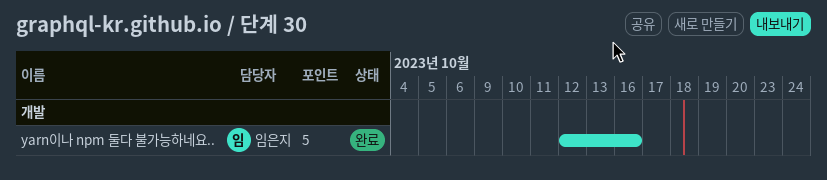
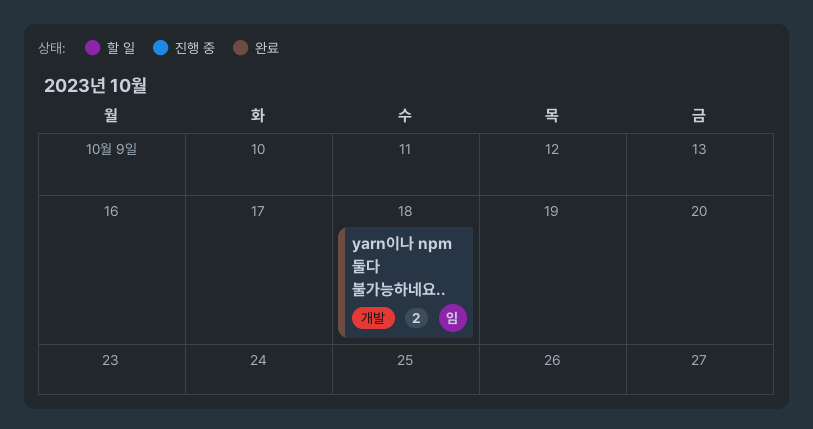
yarn이나 npm 둘다 불가능하네요.., estimate: 5 -> 2
yarn이나 npm 둘다 불가능하네요.., due: Oct 16 -> Oct 18

